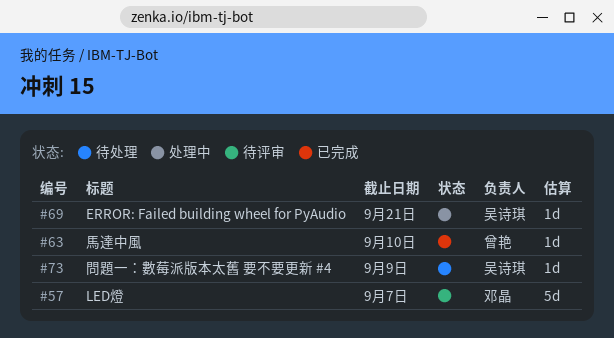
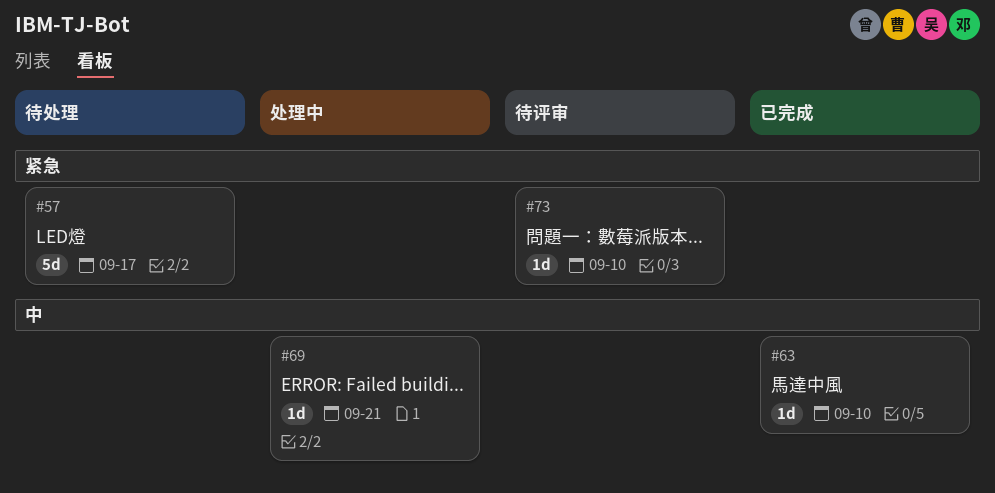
#57, status: 待评审 -> 待处理
#57, due: Sep 7 -> Sep 17
#73, status: 待处理 -> 待评审
#73, due: Sep 9 -> Sep 10

